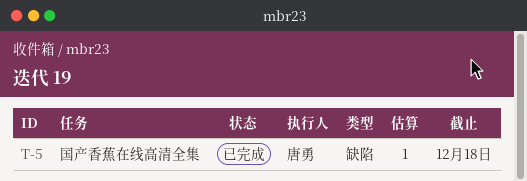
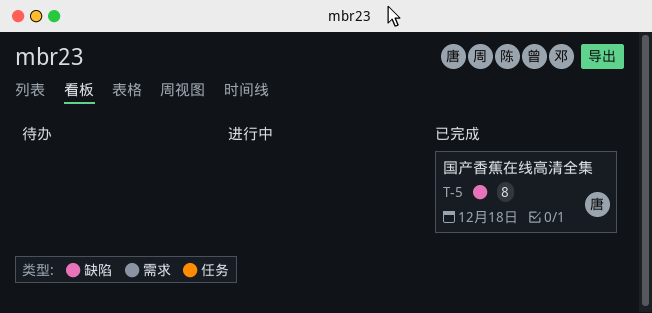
T-5, estimate: 1 -> 8

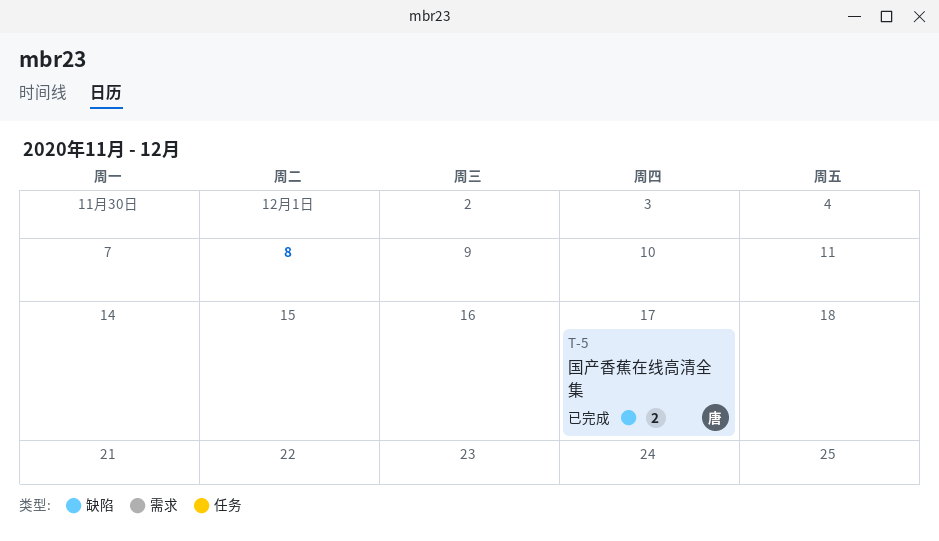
T-5, estimate: 8 -> 2
T-5, due: Dec 18 -> Dec 17

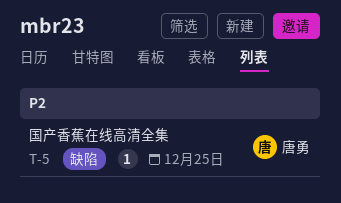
T-5, estimate: 2 -> 1
T-5, due: Dec 17 -> Dec 25

